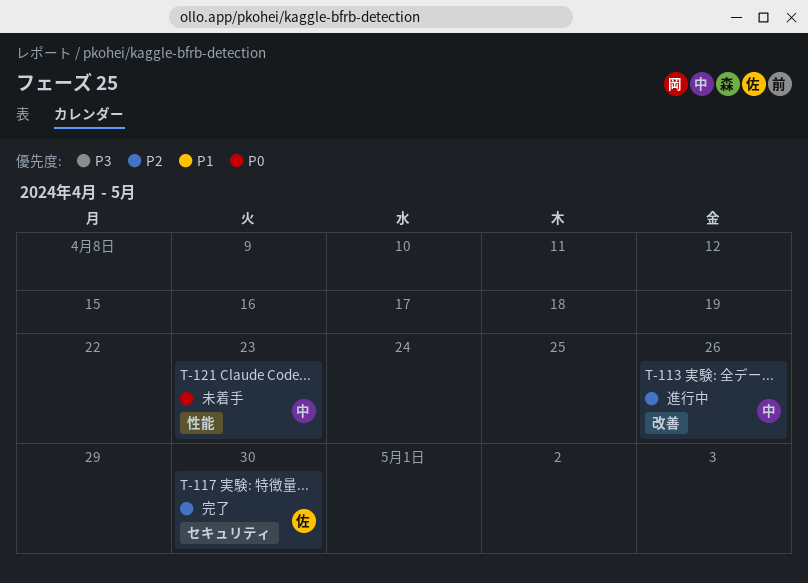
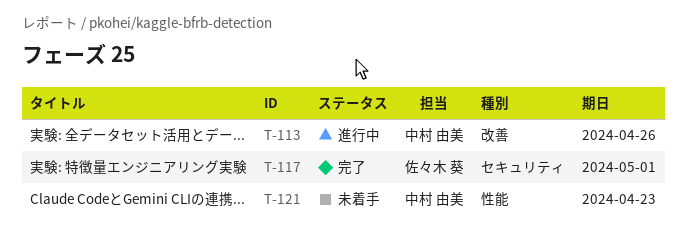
T-117, due: Apr 30 -> May 1

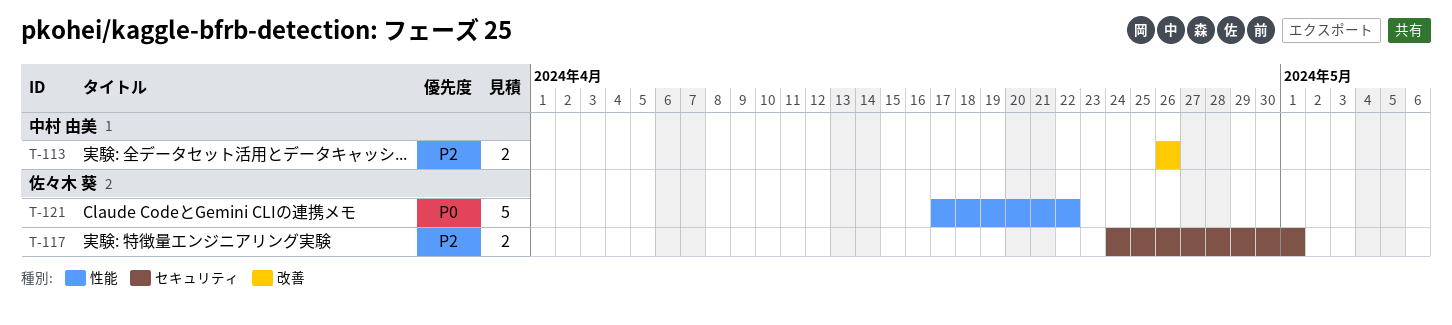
T-121, owner: 中村 由美 -> 佐々木 葵
T-121, due: Apr 23 -> Apr 22

